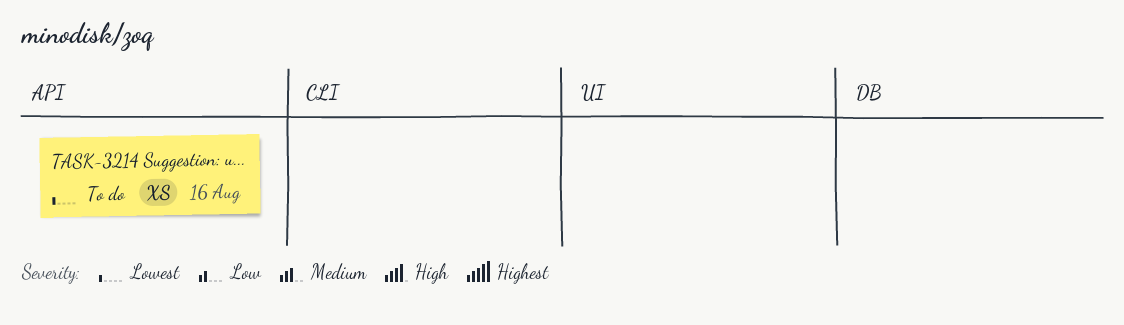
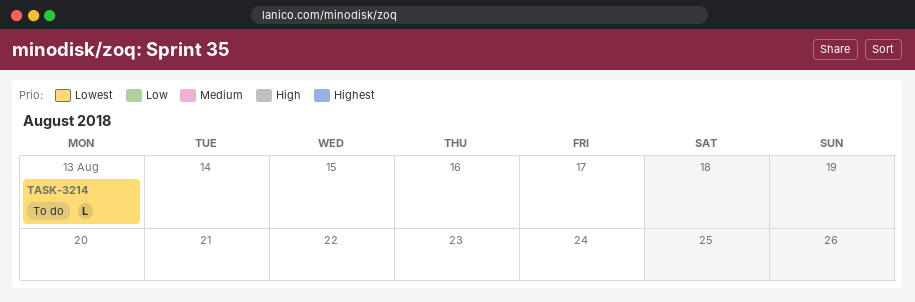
TASK-3214, estimate: XS -> L
TASK-3214, due: Aug 16 -> Aug 13

